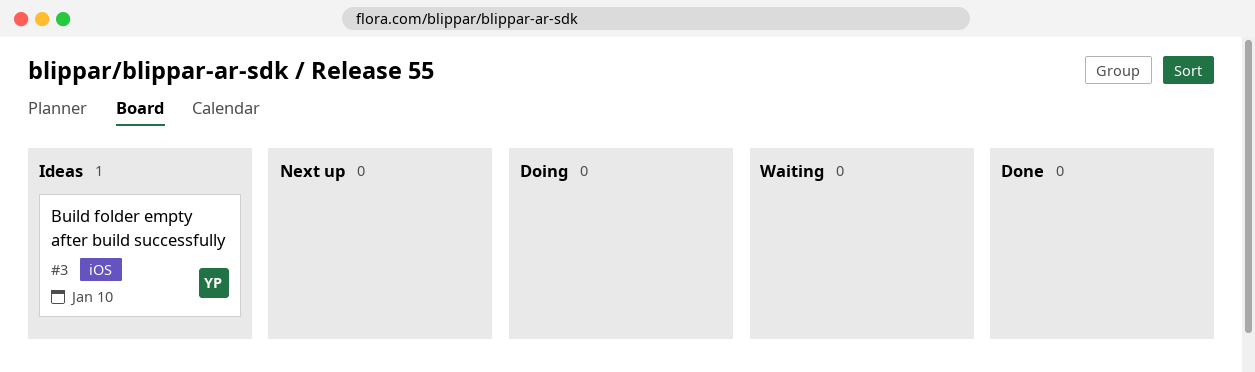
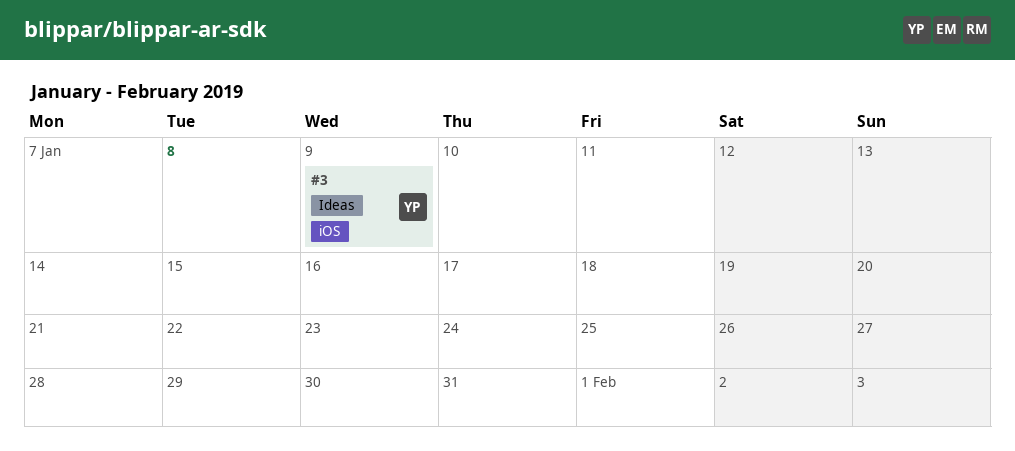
#3, due: Jan 10 -> Jan 9

